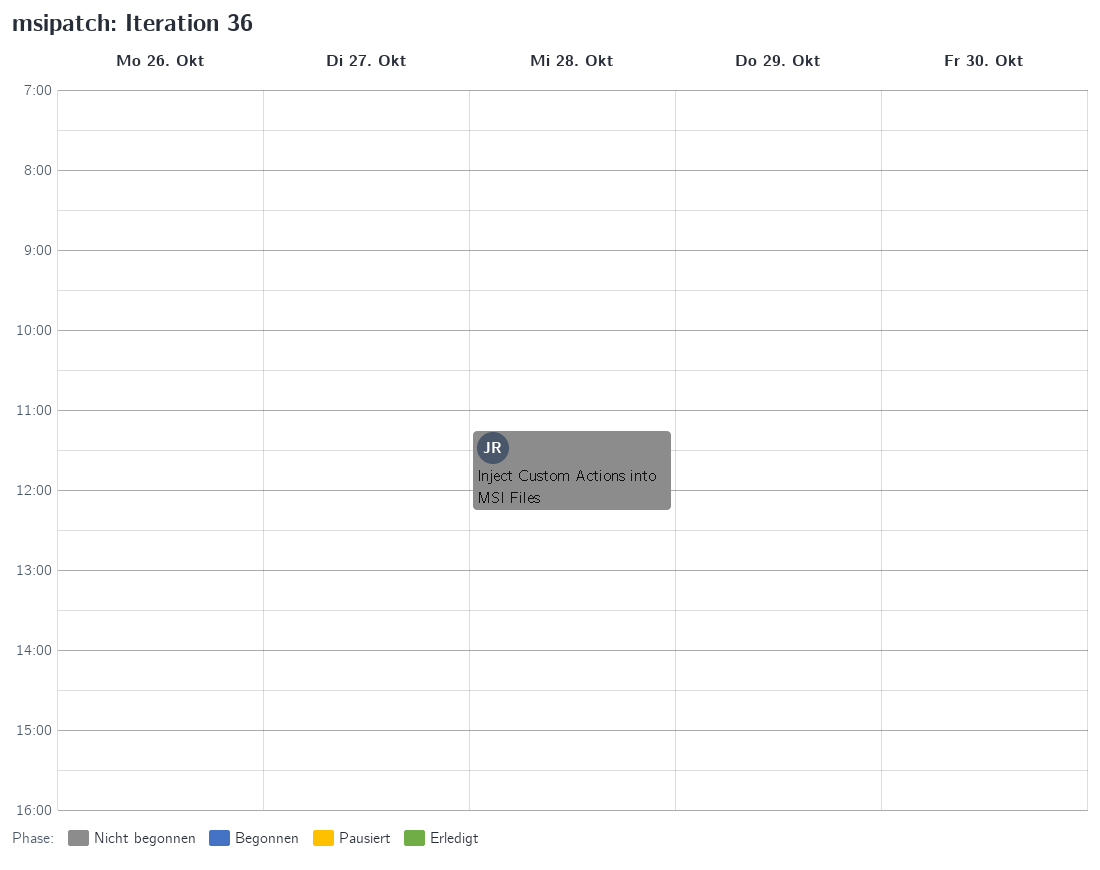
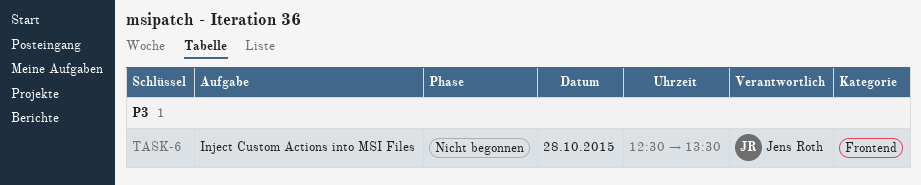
Inject Custom Actions into MSI Files, begins: 11:15 -> 12:30
Inject Custom Actions into MSI Files, ends: 12:15 -> 13:30

